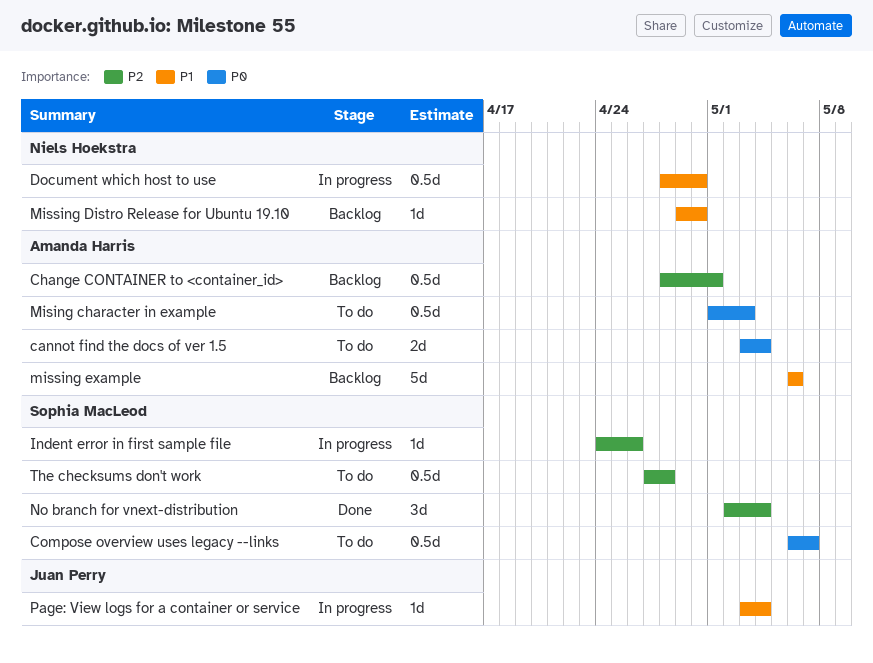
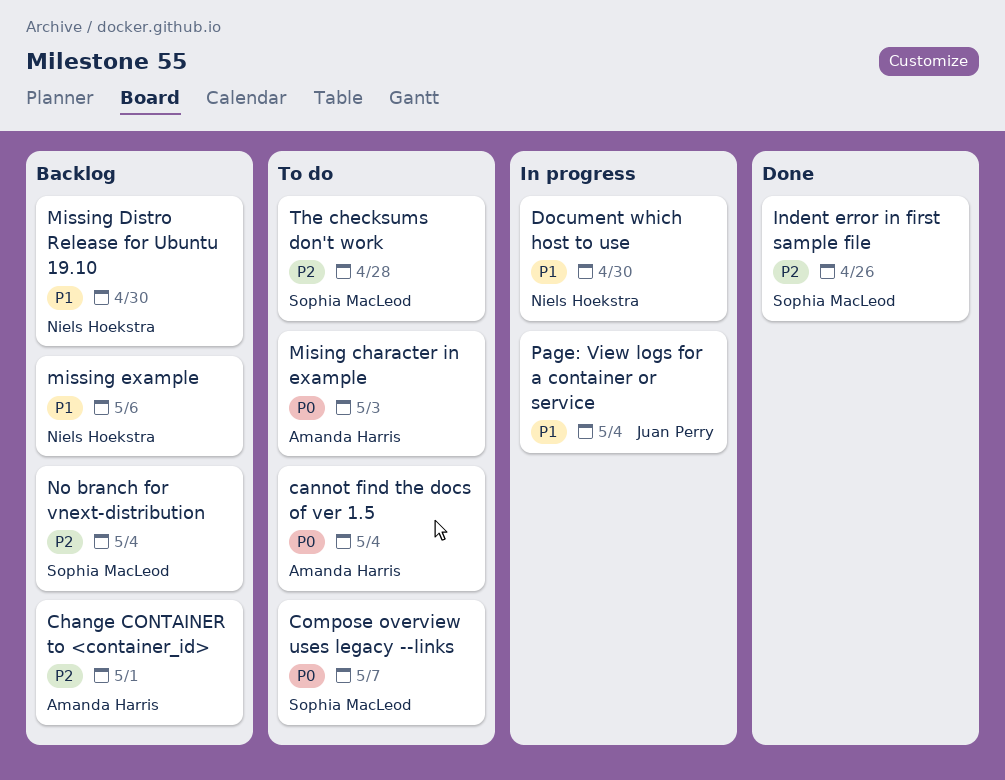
Indent error in first sample file, status: In progress -> Done
missing example, owner: Amanda Harris -> Niels Hoekstra
No branch for vnext-distribution, status: Done -> Backlog

